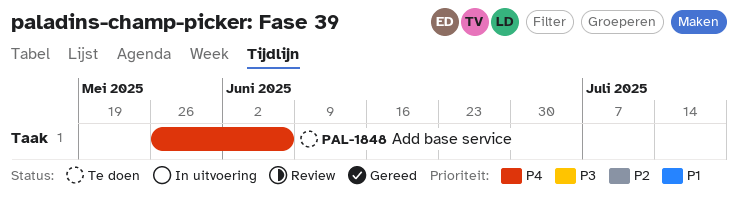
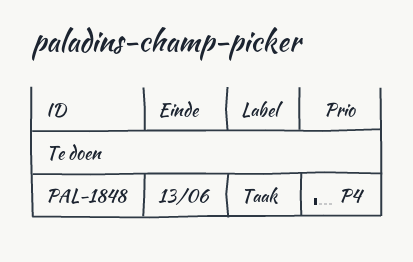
PAL-1848, due: Jun 6 -> Jun 13

